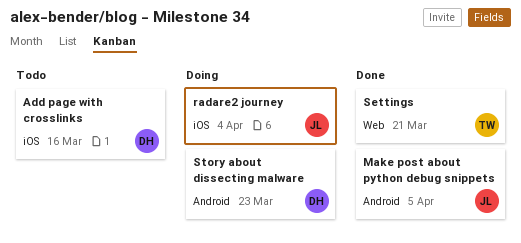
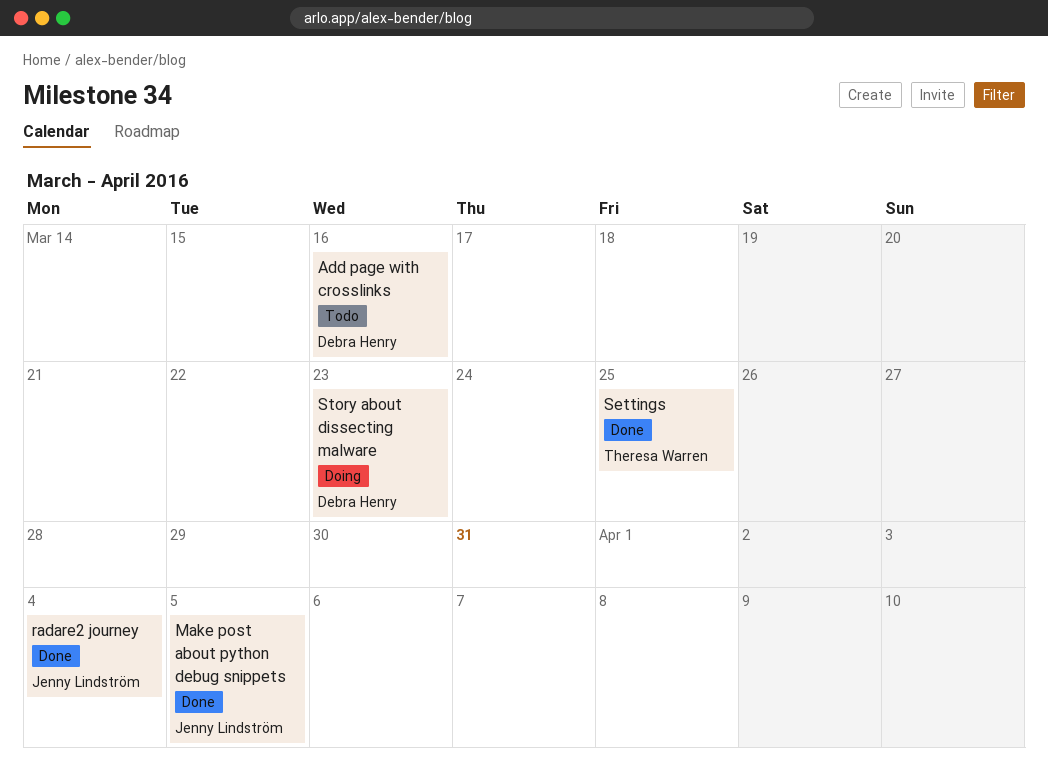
radare2 journey, status: Doing -> Done
Settings, due: Mar 21 -> Mar 25

